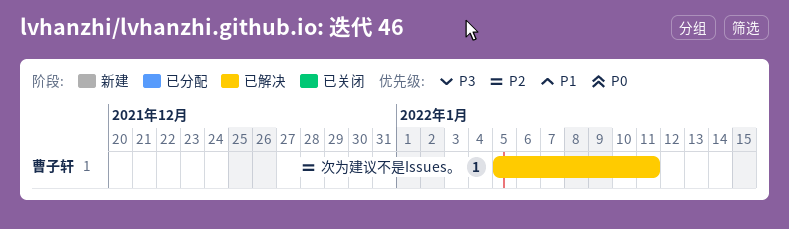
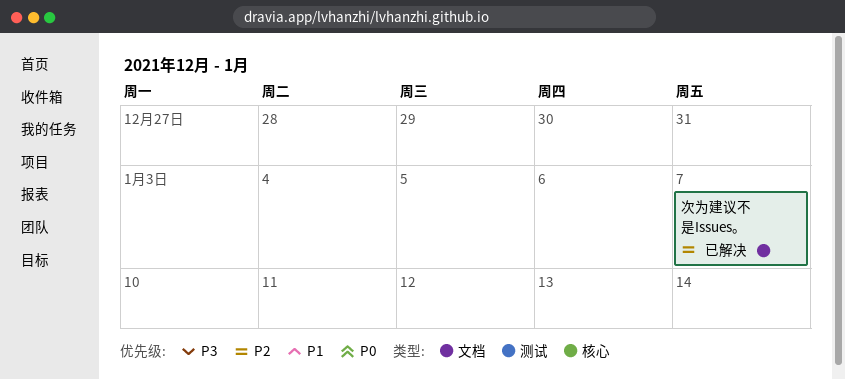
次为建议不是Issues。, due: Jan 11 -> Jan 7

